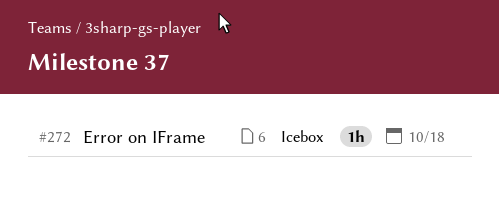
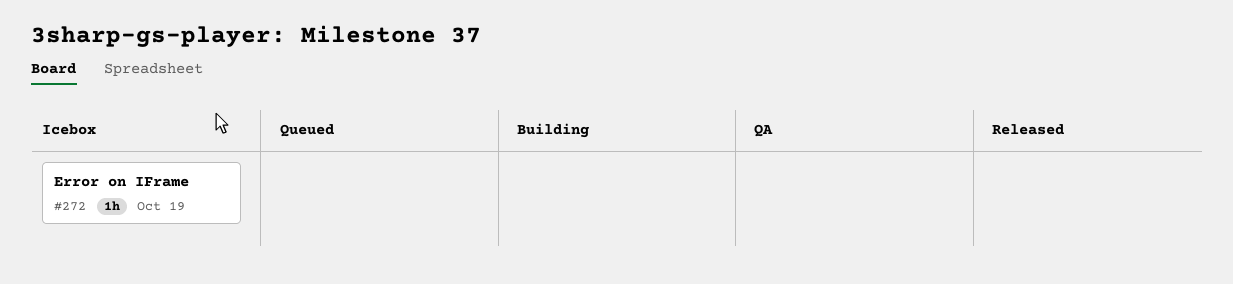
#272, due: Oct 18 -> Oct 19

